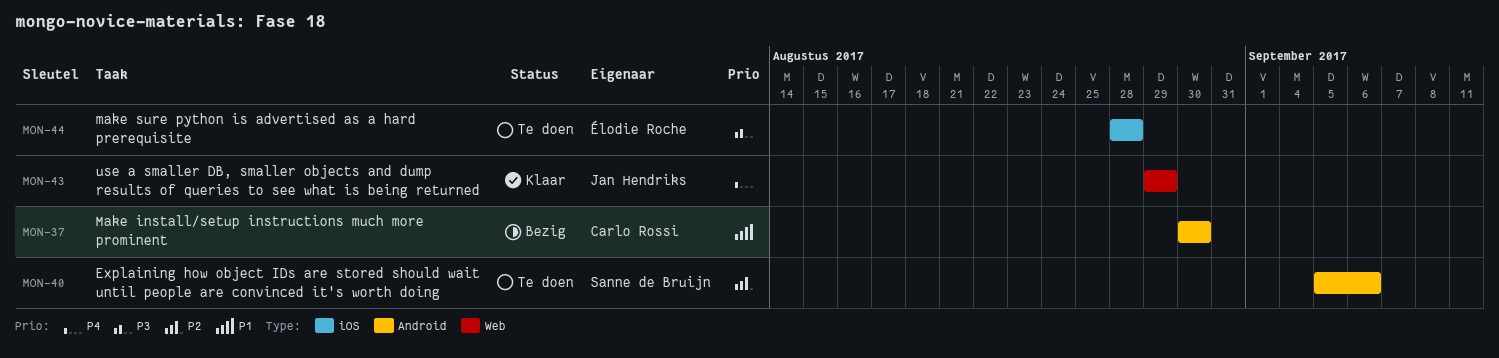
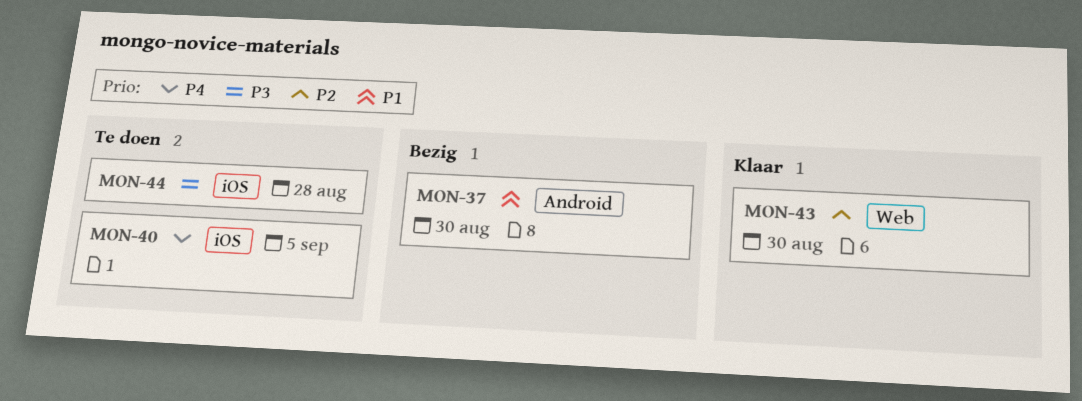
MON-40, priority: P2 -> P4
MON-40, label: Android -> iOS
MON-40, due: Sep 6 -> Sep 5
MON-43, priority: P4 -> P2
MON-43, due: Aug 29 -> Aug 30

